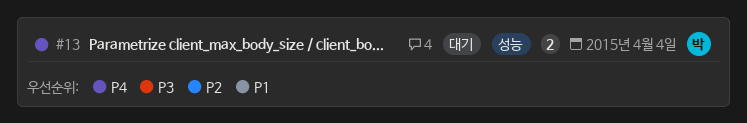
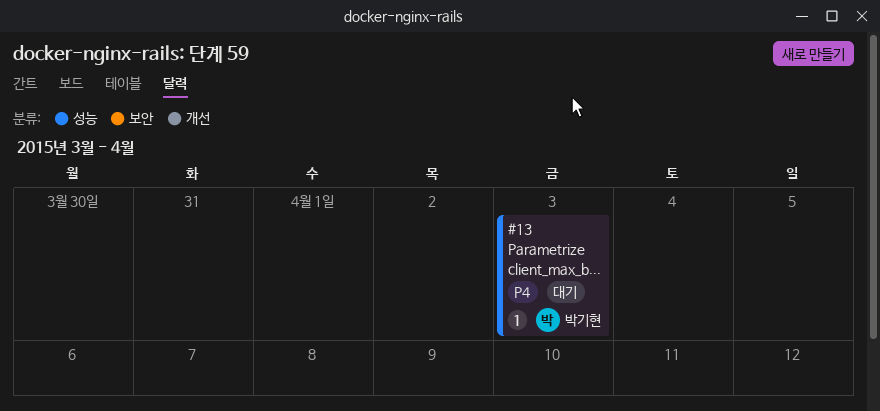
#13, estimate: 2 -> 1
#13, due: Apr 4 -> Apr 3

